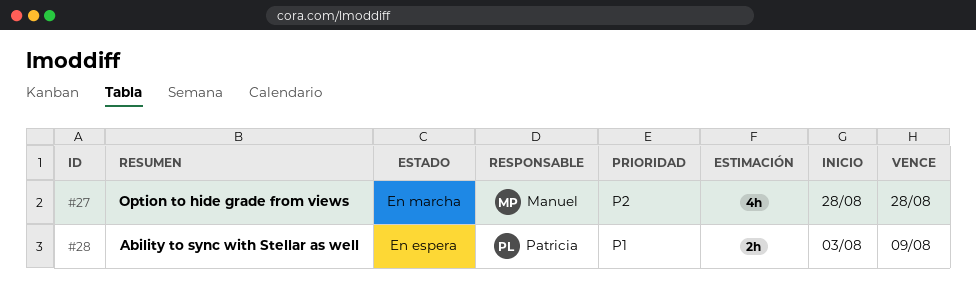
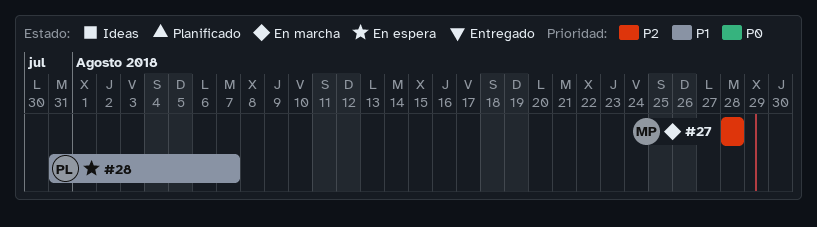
#28, start: Aug 3 -> Jul 31
#28, due: Aug 9 -> Aug 7

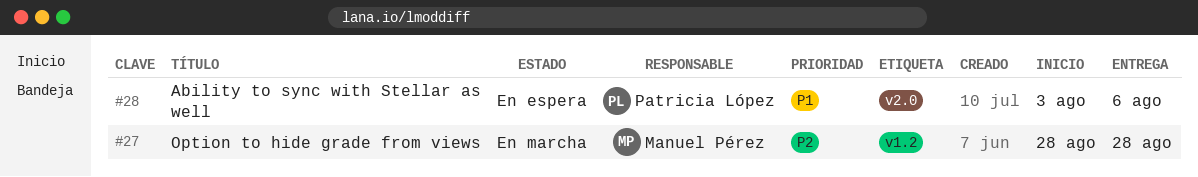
#28, start: Jul 31 -> Aug 3
#28, due: Aug 7 -> Aug 6

